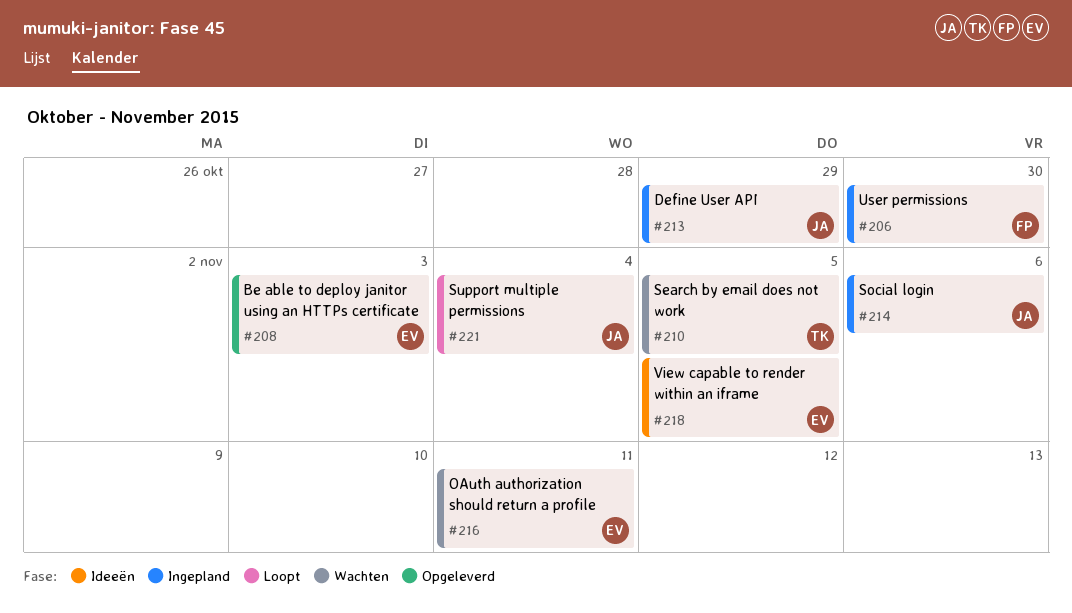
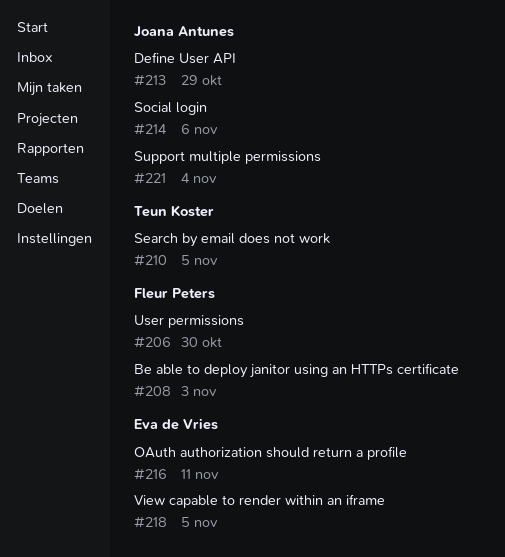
#208, owner: Eva de Vries -> Fleur Peters

